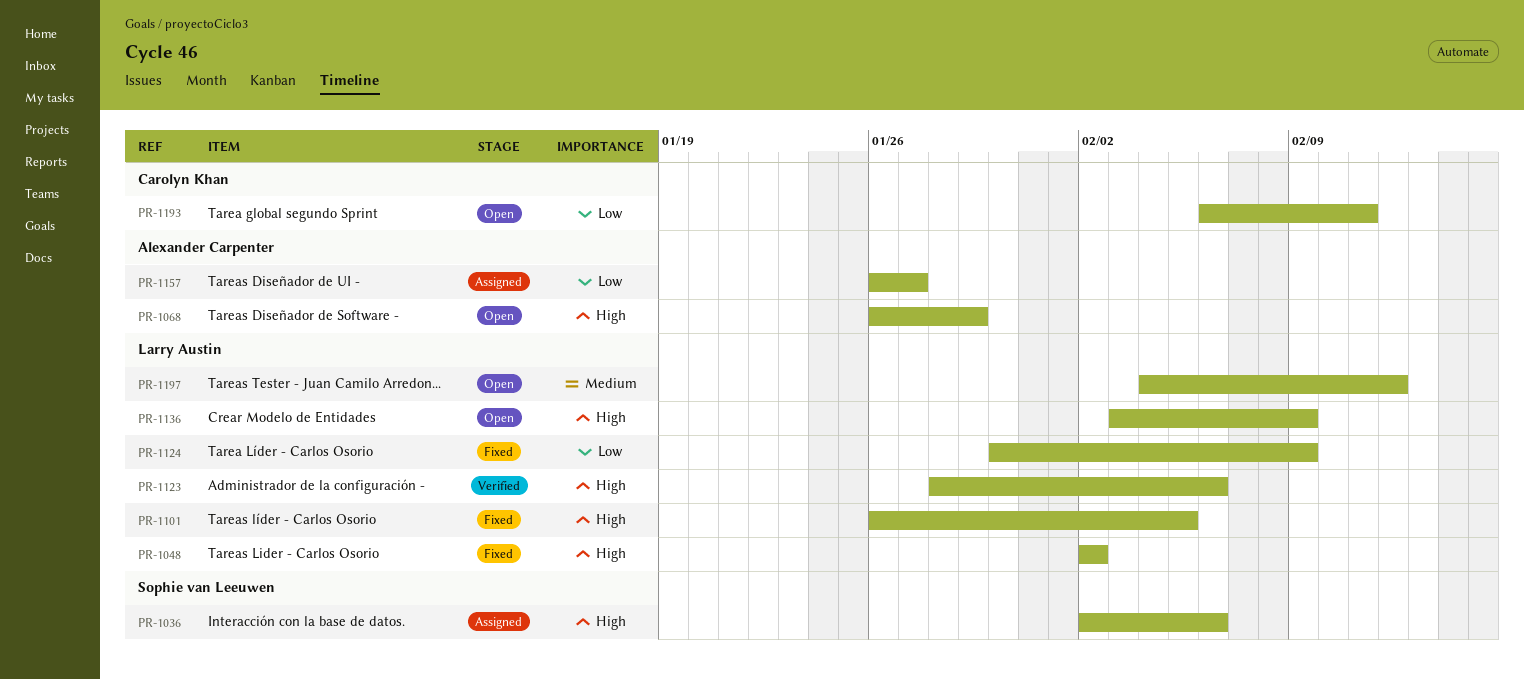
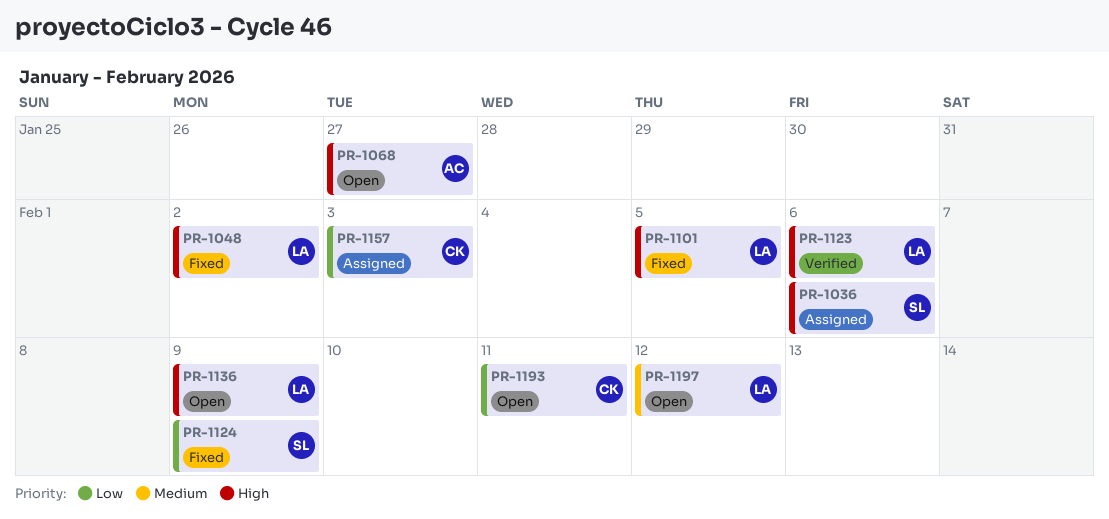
PR-1068, due: Jan 29 -> Jan 27
PR-1124, owner: Larry Austin -> Sophie van Leeuwen
PR-1157, owner: Alexander Carpenter -> Carolyn Khan
PR-1157, due: Jan 27 -> Feb 3

